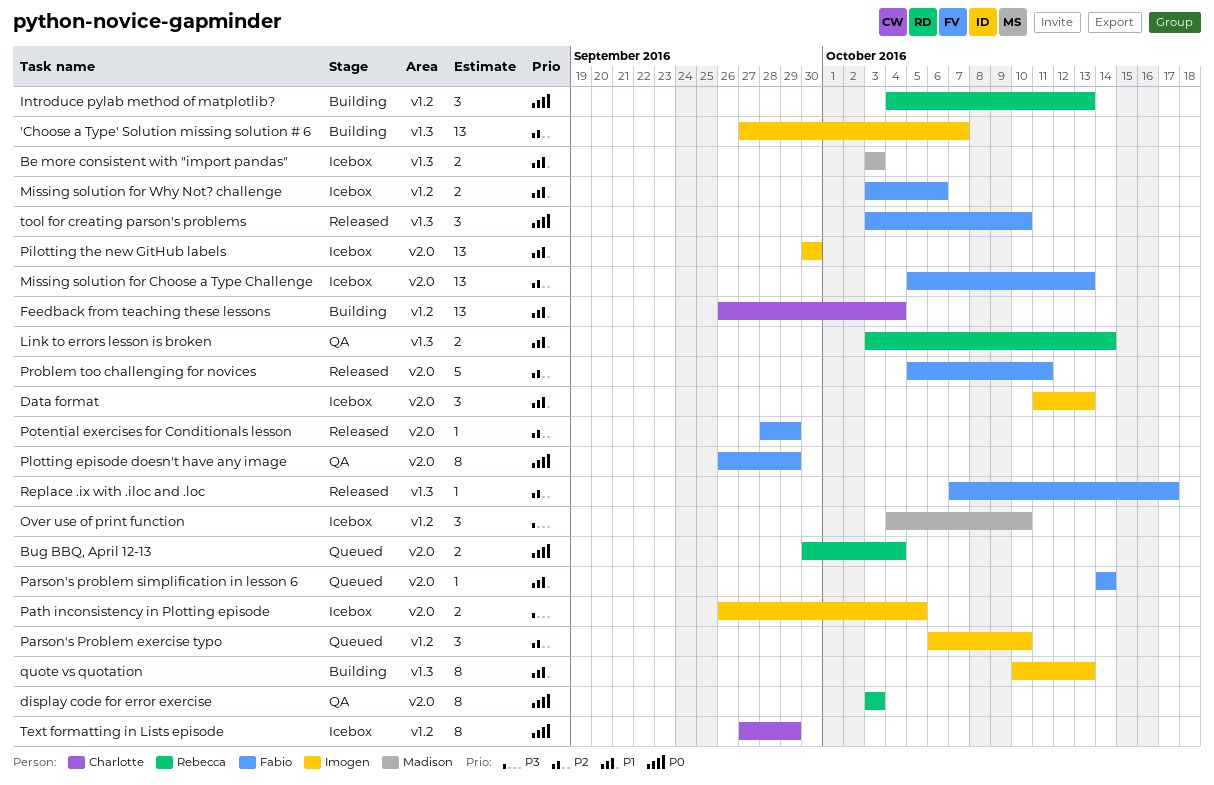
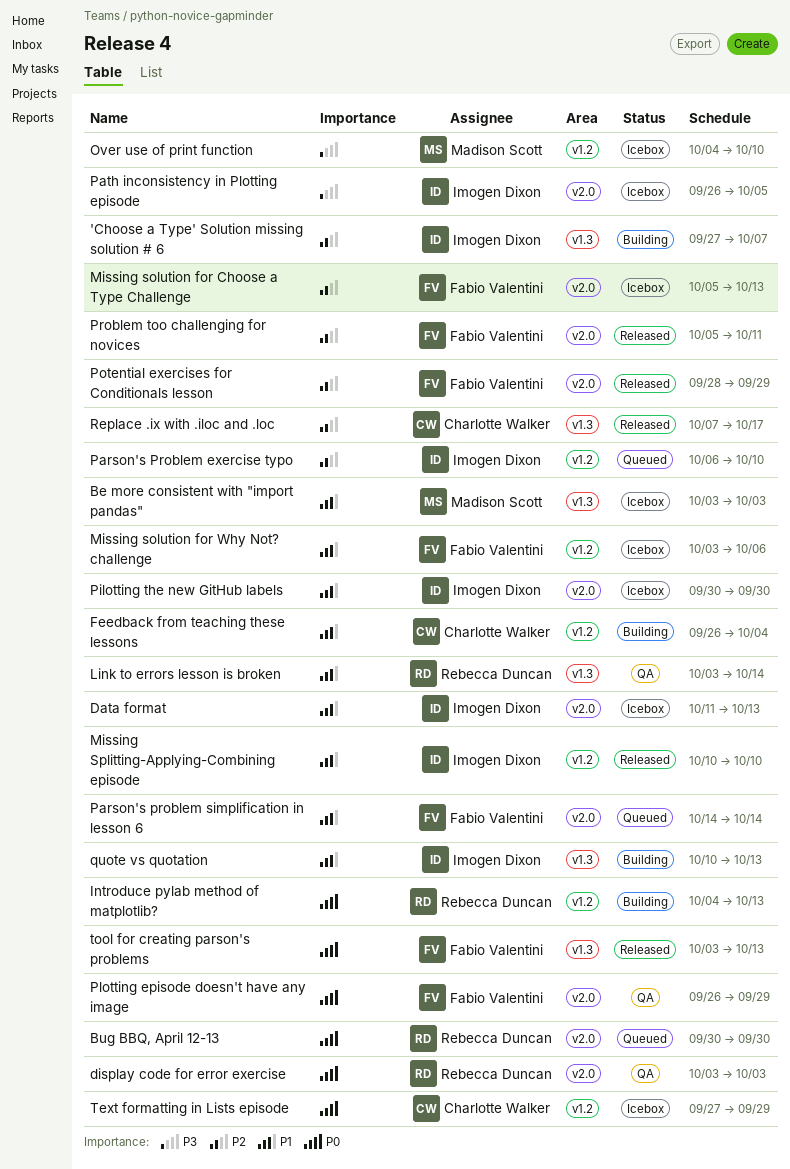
Bug BBQ, April 12-13, due: Oct 4 -> Sep 30
Missing Splitting-Applying-Combining episode: none -> present
Replace .ix with .iloc and .loc, owner: Fabio Valentini -> Charlotte Walker
tool for creating parson's problems, due: Oct 10 -> Oct 13

